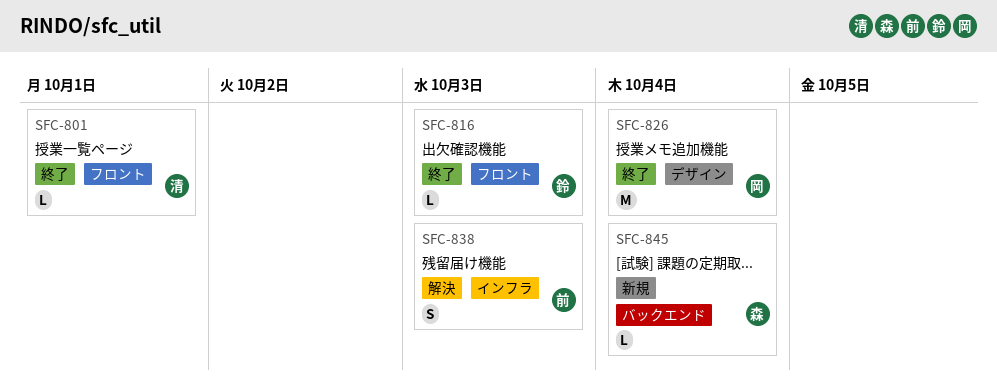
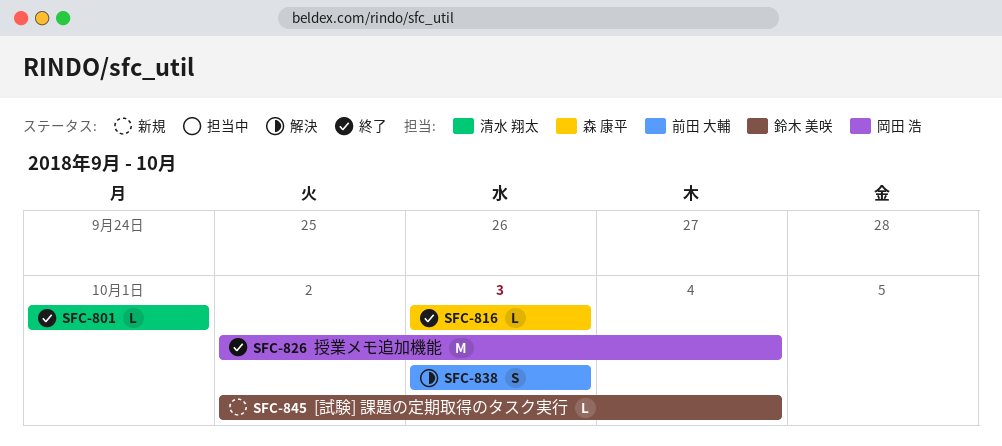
SFC-816, owner: 鈴木 美咲 -> 森 康平
SFC-845, owner: 森 康平 -> 鈴木 美咲

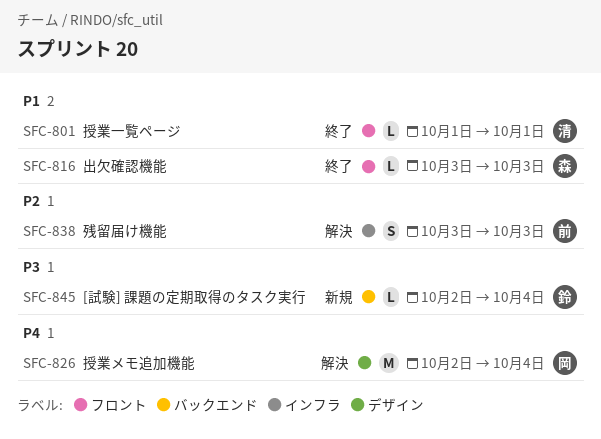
SFC-826, status: 終了 -> 解決

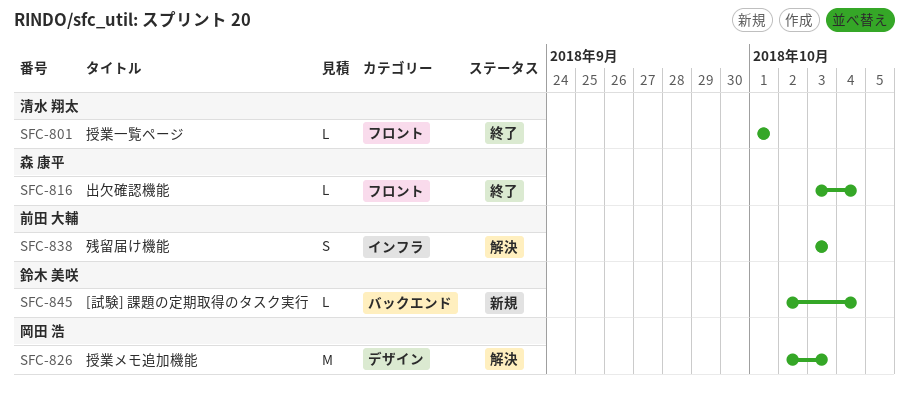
SFC-816, due: Oct 3 -> Oct 4
SFC-826, due: Oct 4 -> Oct 3

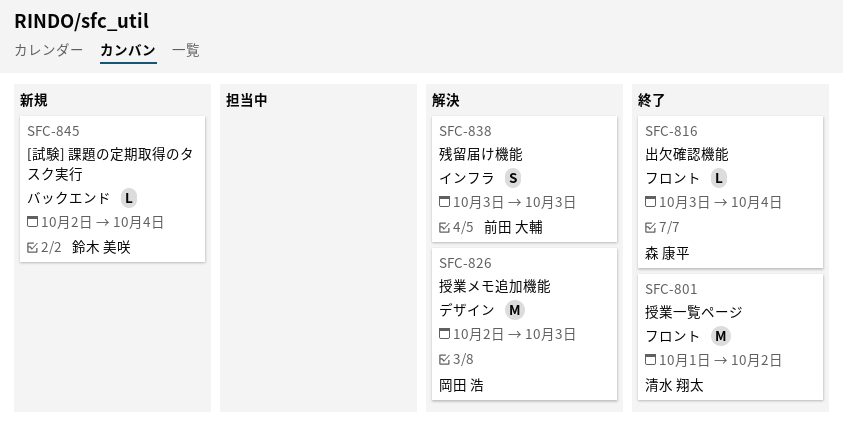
SFC-801, estimate: L -> M
SFC-801, due: Oct 1 -> Oct 2

